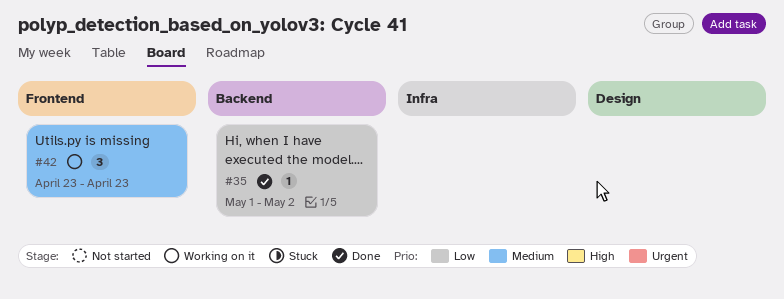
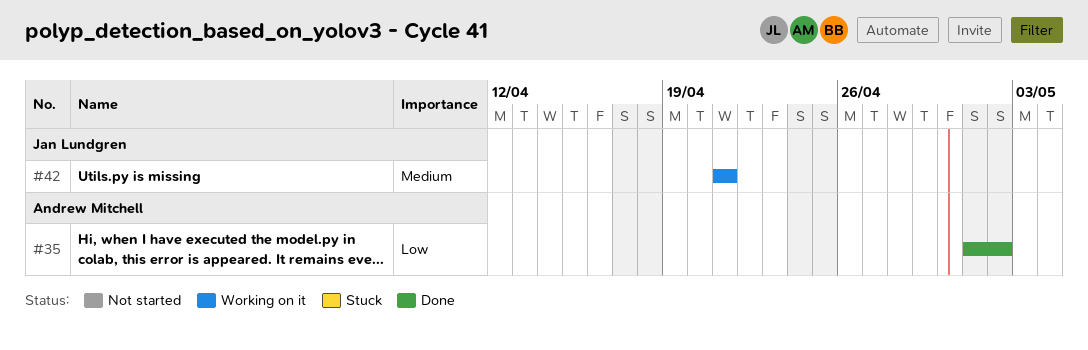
#42, start: Apr 23 -> Apr 21
#42, due: Apr 23 -> Apr 21

